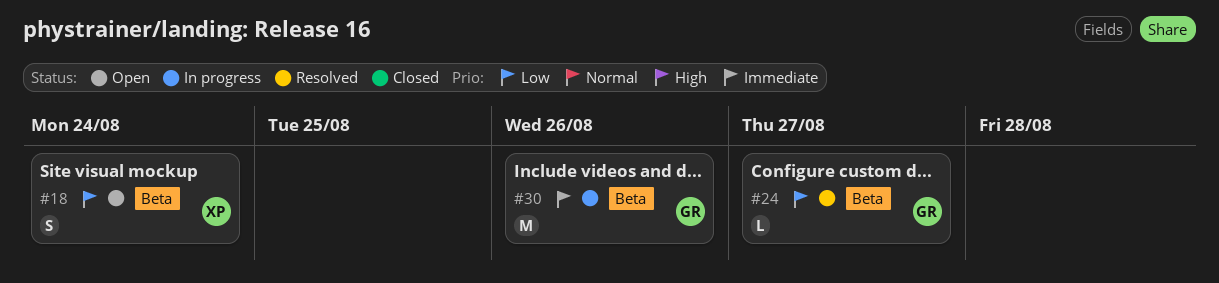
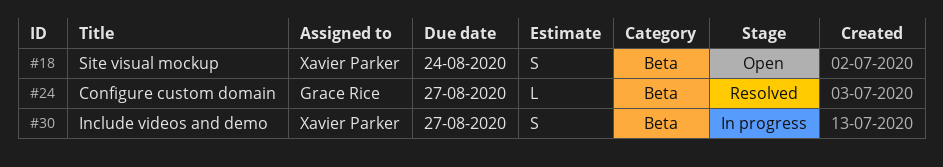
#30, owner: Grace Rice -> Xavier Parker
#30, estimate: M -> S
#30, due: Aug 26 -> Aug 27

